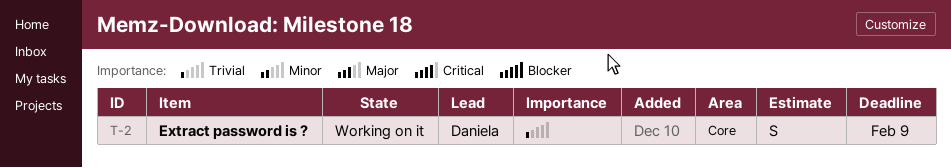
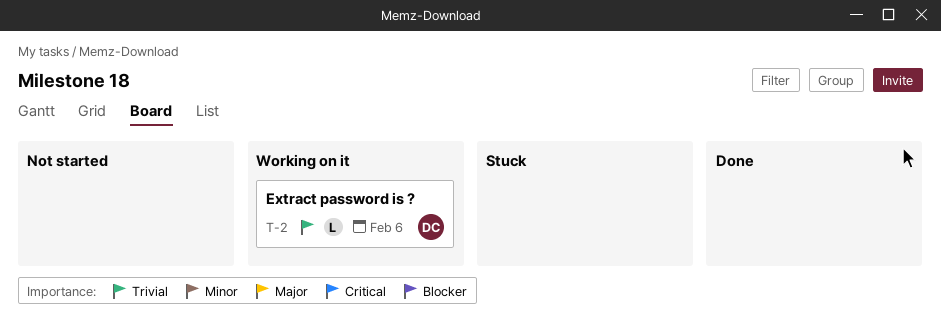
T-2, estimate: S -> L
T-2, due: Feb 9 -> Feb 6

